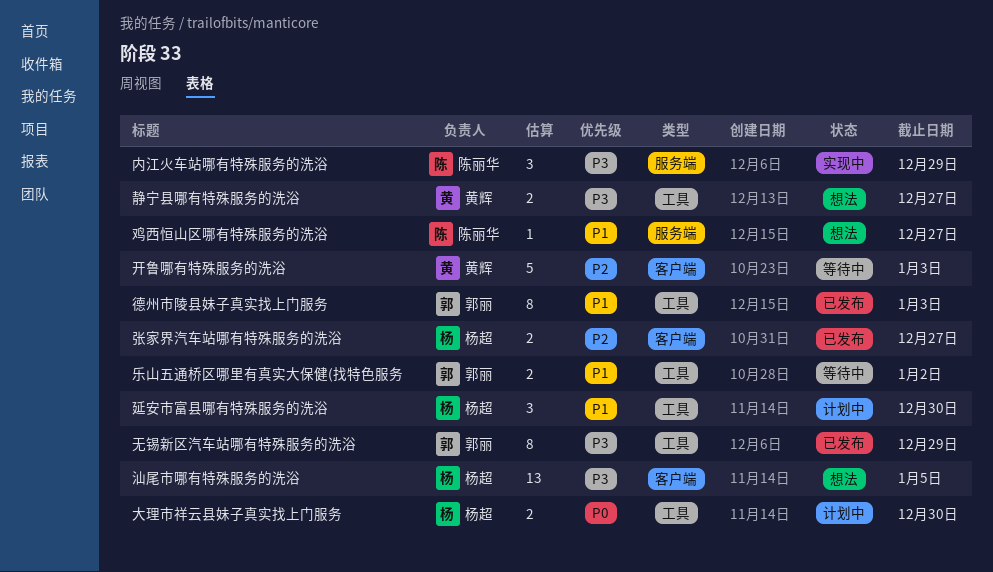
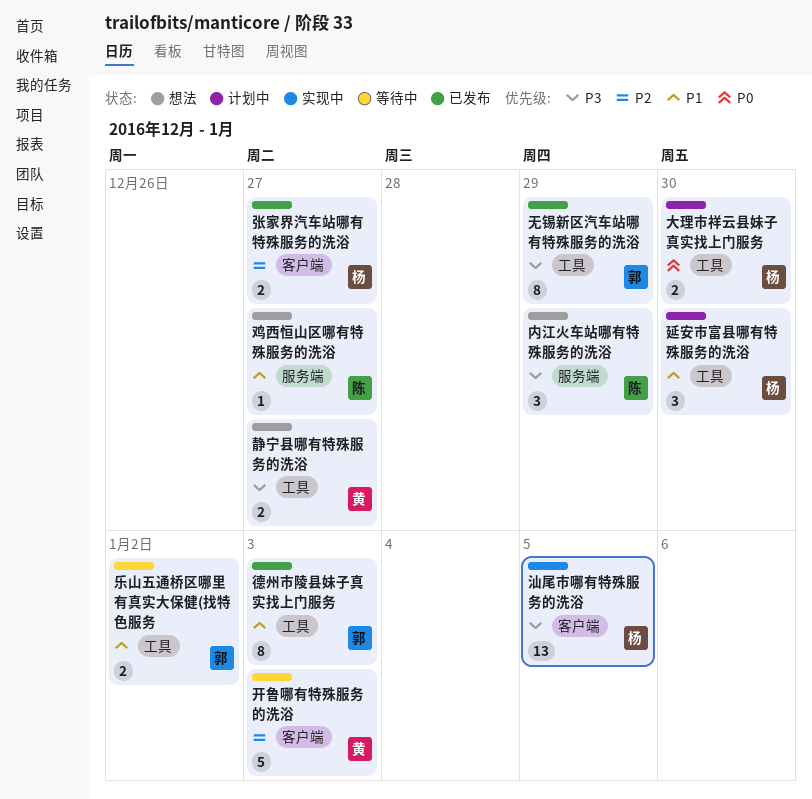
内江火车站哪有特殊服务的洗浴, status: 实现中 -> 想法
汕尾市哪有特殊服务的洗浴, status: 想法 -> 实现中

